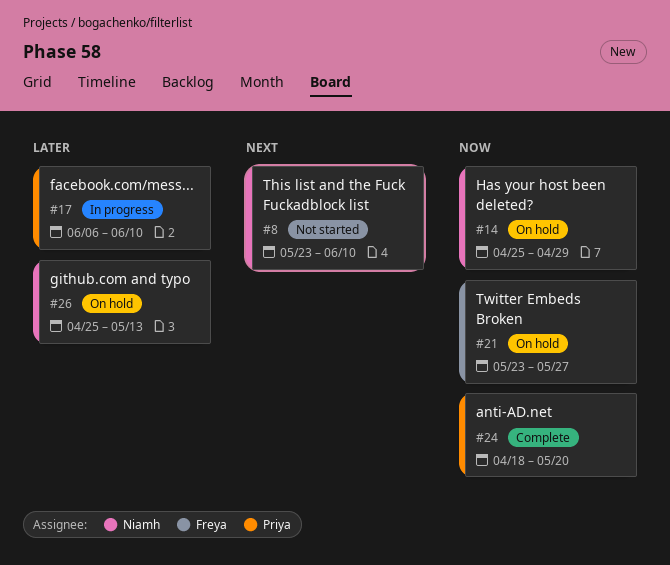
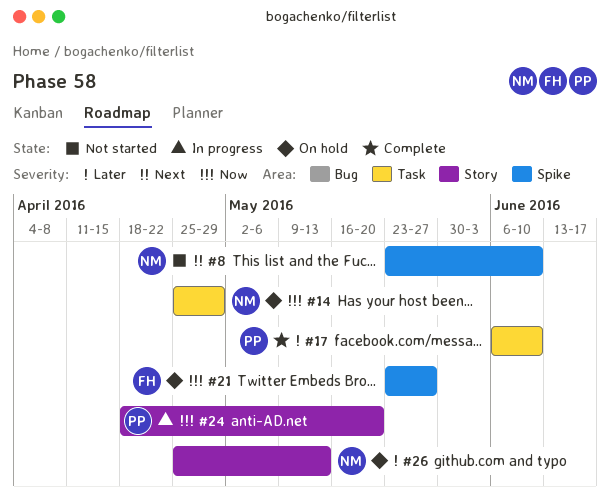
#17, status: In progress -> Complete
#24, status: Complete -> In progress

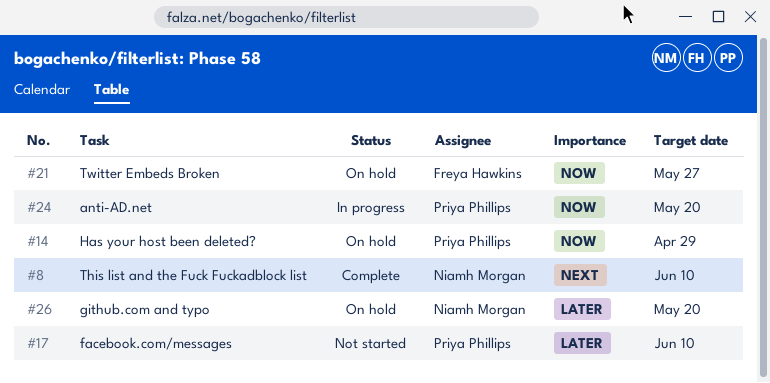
#8, status: Not started -> Complete
#14, owner: Niamh Morgan -> Priya Phillips
#17, status: Complete -> Not started
#26, due: May 13 -> May 20

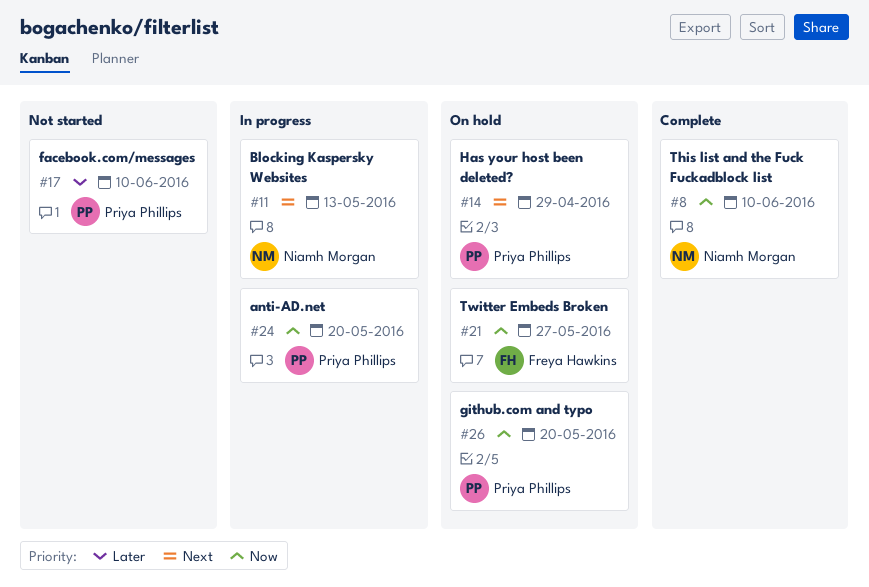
#8, priority: Next -> Now
#11: none -> present
#14, priority: Now -> Next
#26, owner: Niamh Morgan -> Priya Phillips
#26, priority: Later -> Now

